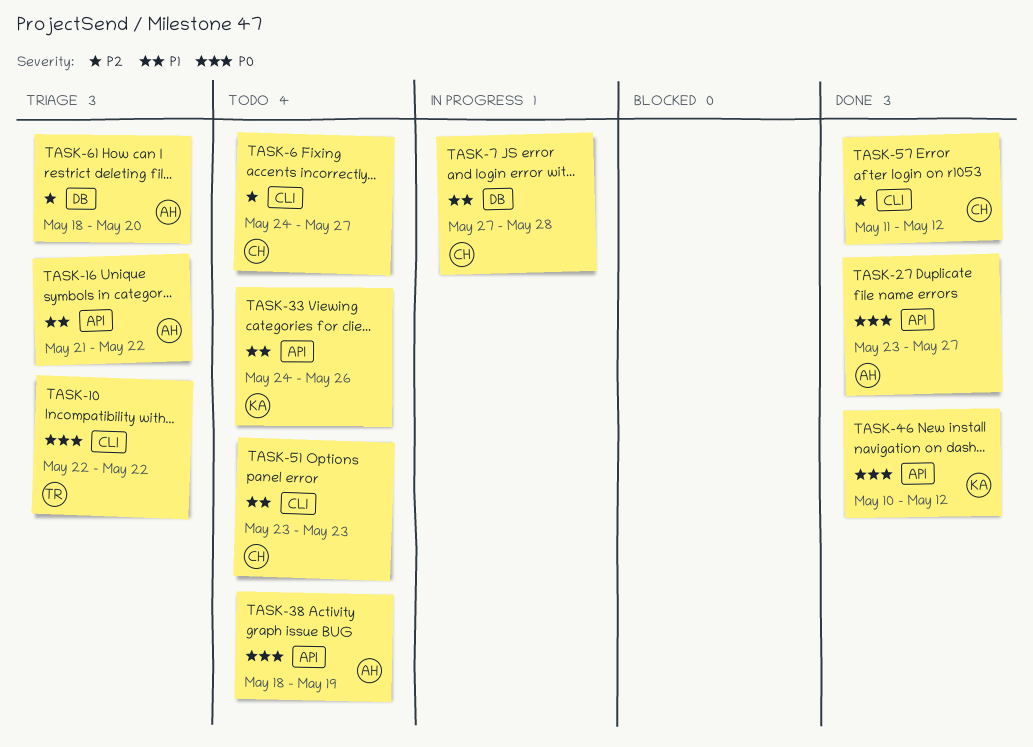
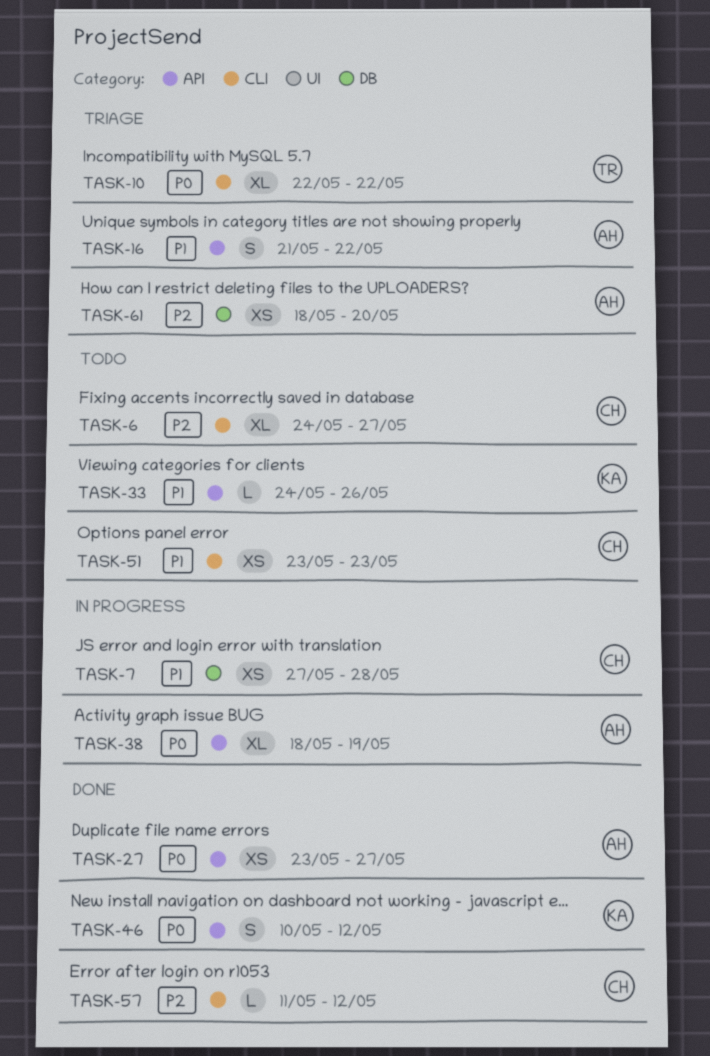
TASK-38, status: Todo -> In progress

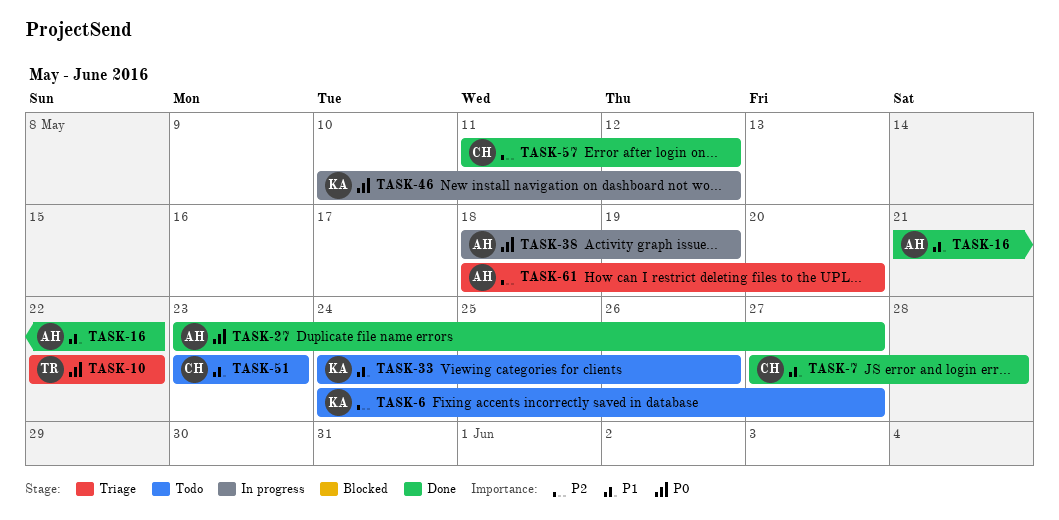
TASK-6, owner: CH -> KA
TASK-7, status: In progress -> Done
TASK-16, status: Triage -> Done
TASK-46, status: Done -> In progress

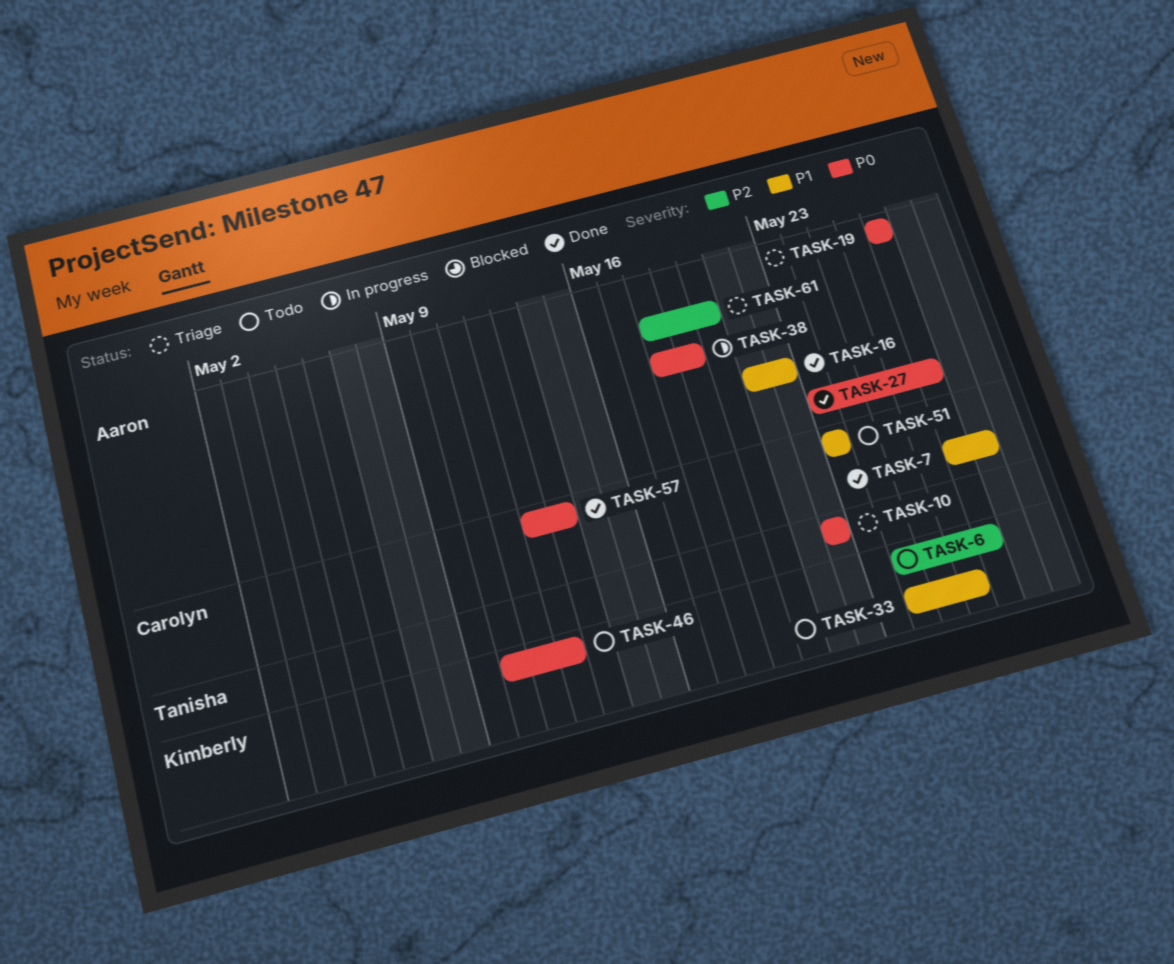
TASK-19: none -> present
TASK-46, status: In progress -> Todo
TASK-57, priority: P2 -> P0
TASK-57, start: May 11 -> May 12
TASK-57, due: May 12 -> May 13

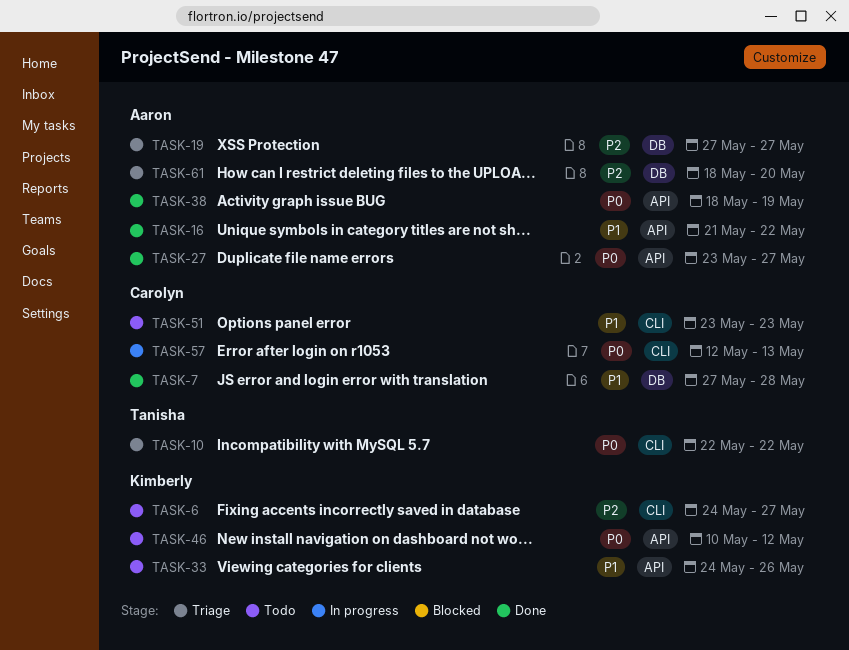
TASK-19, priority: P0 -> P2
TASK-38, status: In progress -> Done
TASK-57, status: Done -> In progress

